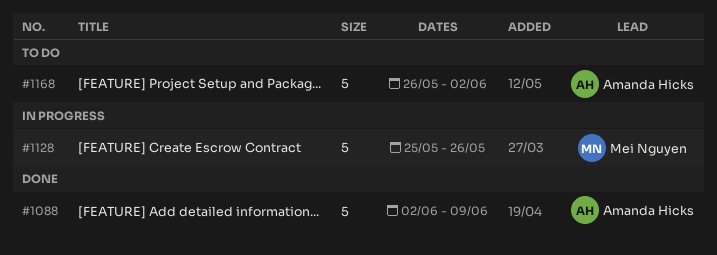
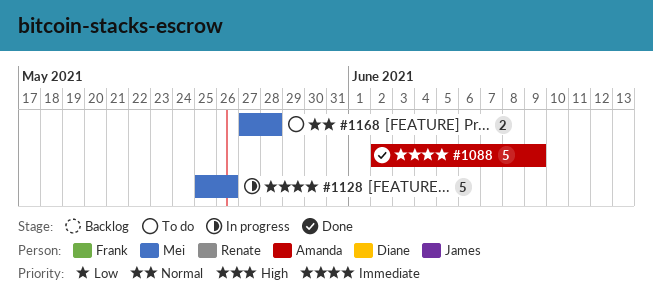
#1168, owner: Amanda Hicks -> Mei Nguyen
#1168, estimate: 5 -> 2
#1168, start: May 26 -> May 27
#1168, due: Jun 2 -> May 28

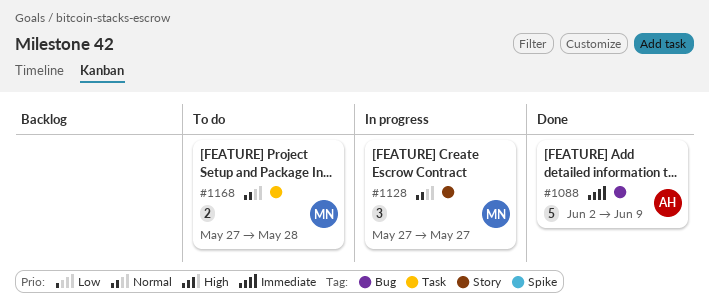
#1128, priority: Immediate -> Normal
#1128, estimate: 5 -> 3
#1128, start: May 25 -> May 27
#1128, due: May 26 -> May 27

